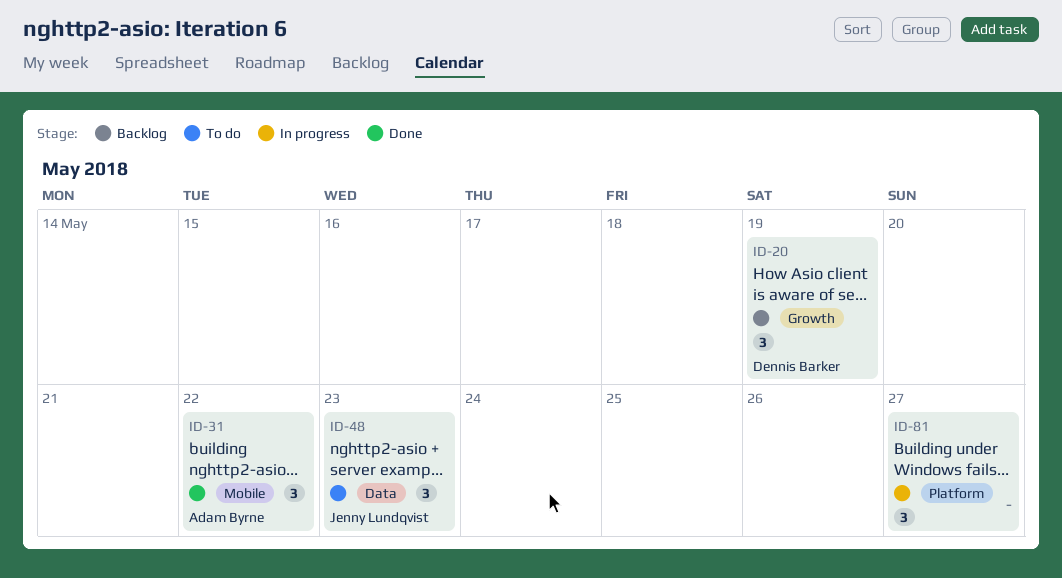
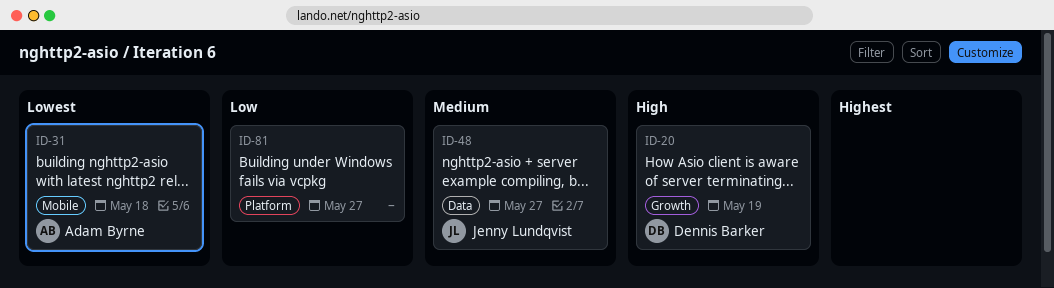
ID-31, due: May 22 -> May 18
ID-48, due: May 23 -> May 27

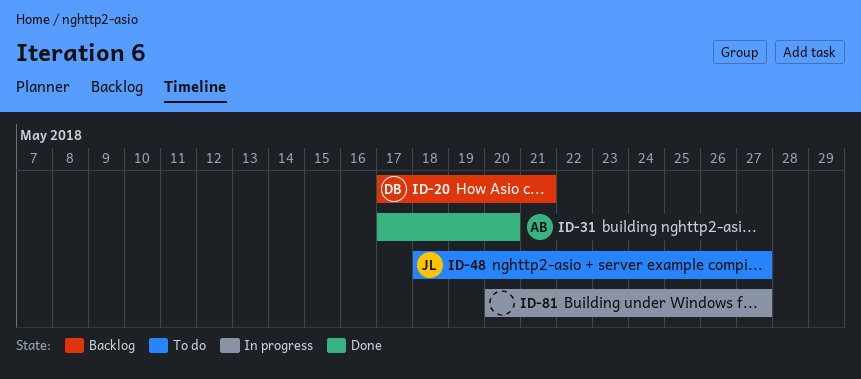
ID-20, due: May 19 -> May 21
ID-31, due: May 18 -> May 20

